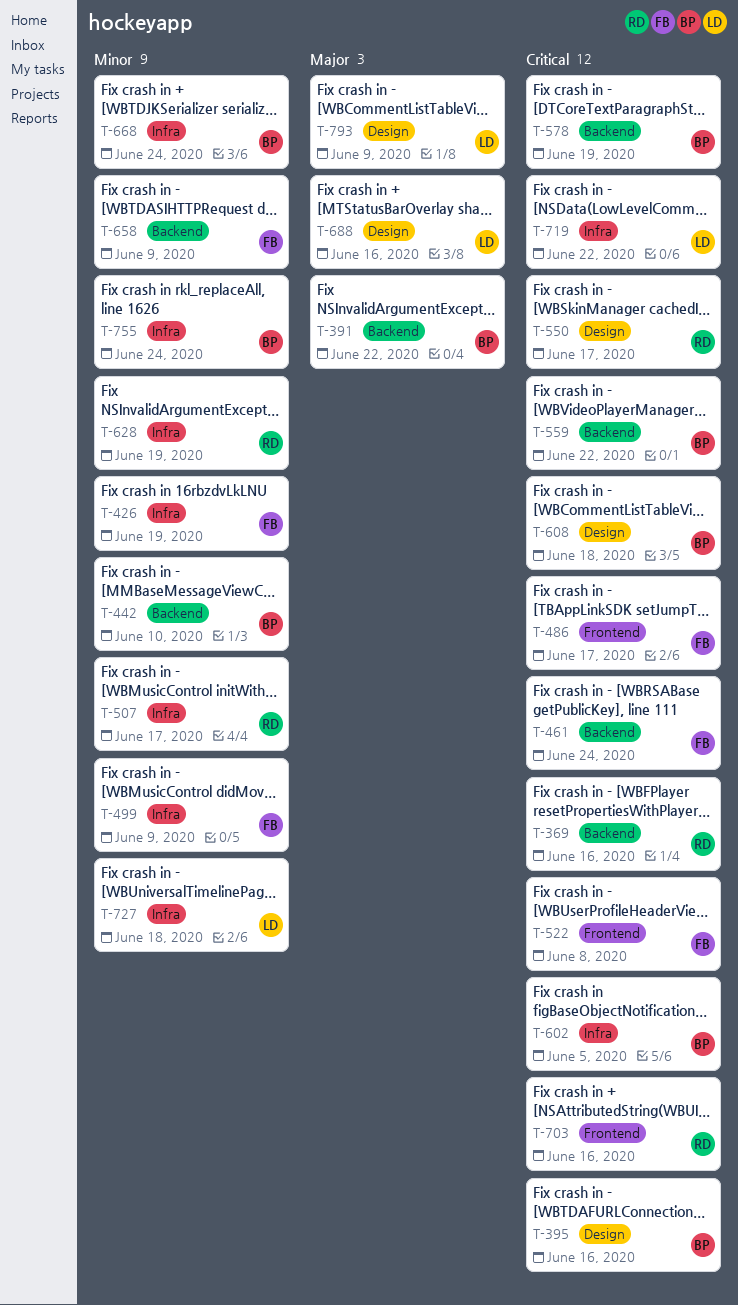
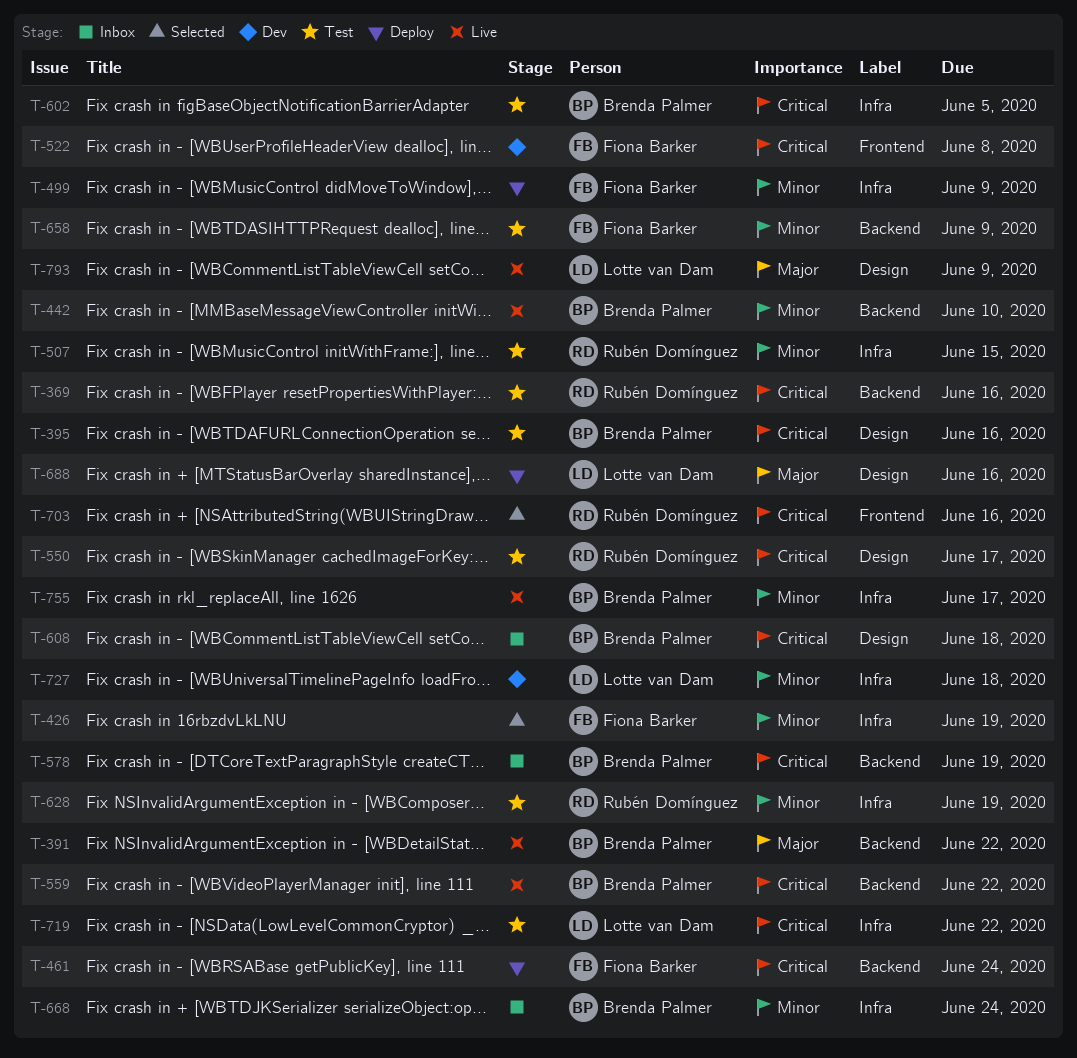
T-486: present -> none
T-507, due: Jun 17 -> Jun 15
T-755, due: Jun 24 -> Jun 17

